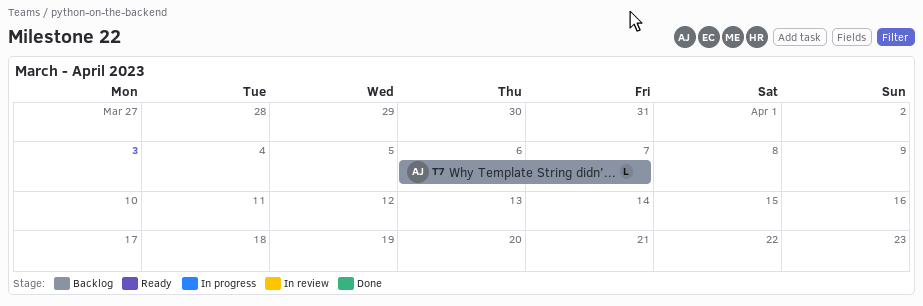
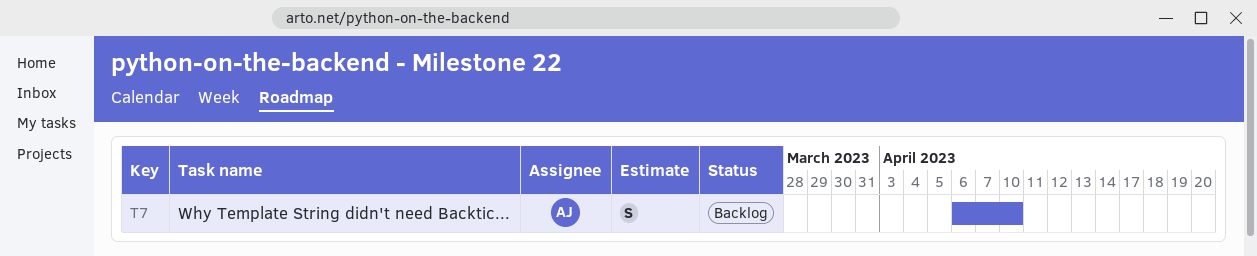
T7, estimate: L -> S
T7, due: Apr 7 -> Apr 10

